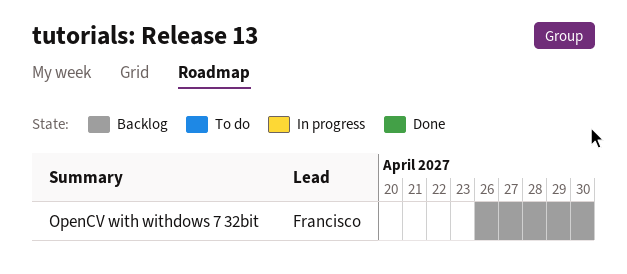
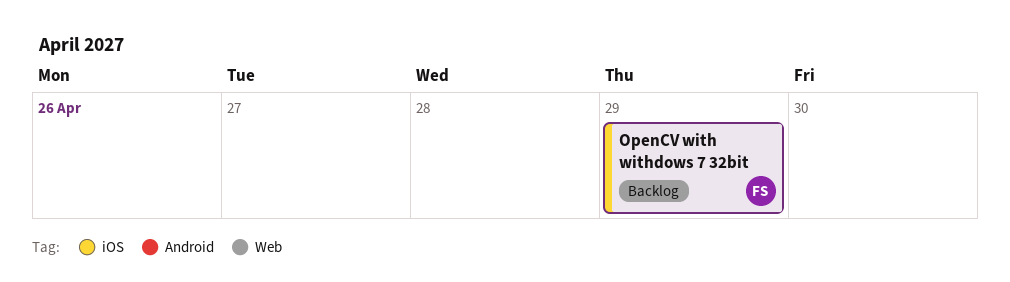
OpenCV with withdows 7 32bit, due: Apr 30 -> Apr 29

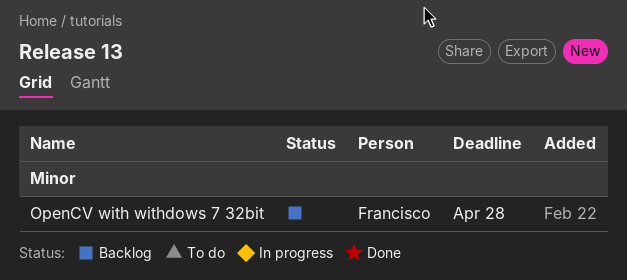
OpenCV with withdows 7 32bit, due: Apr 29 -> Apr 28

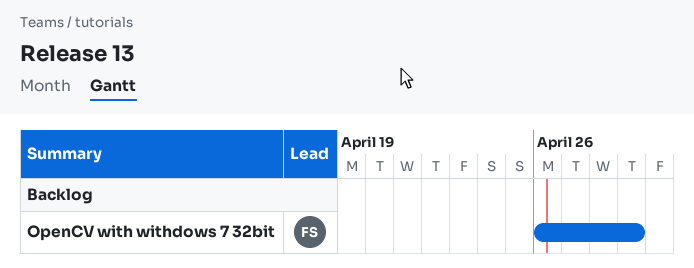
OpenCV with withdows 7 32bit, due: Apr 28 -> Apr 29

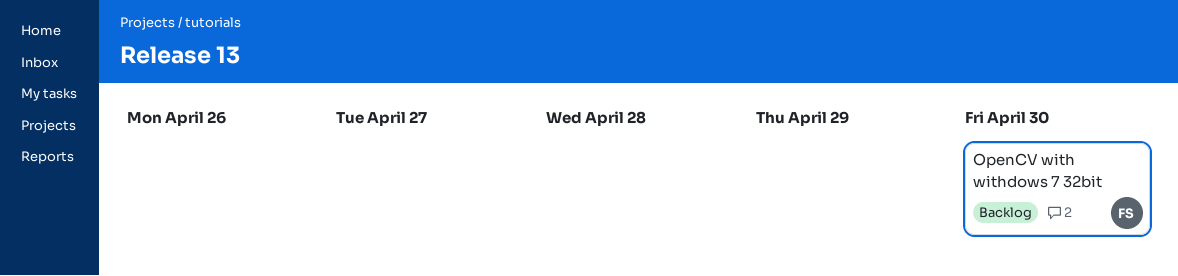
OpenCV with withdows 7 32bit, due: Apr 29 -> Apr 30

